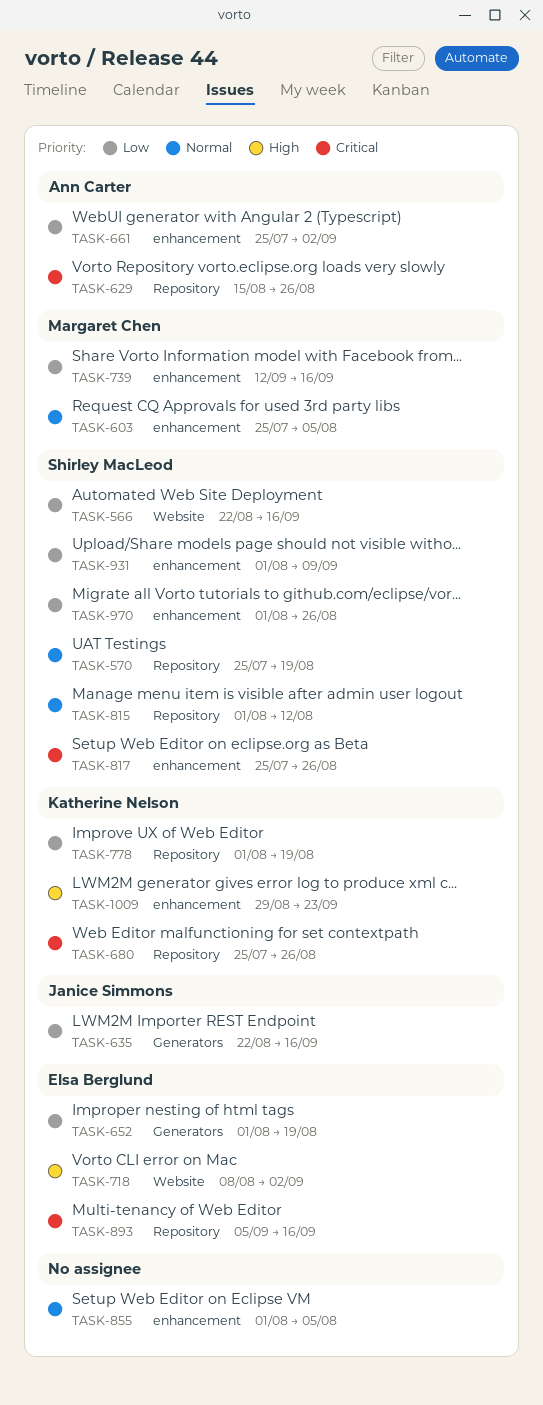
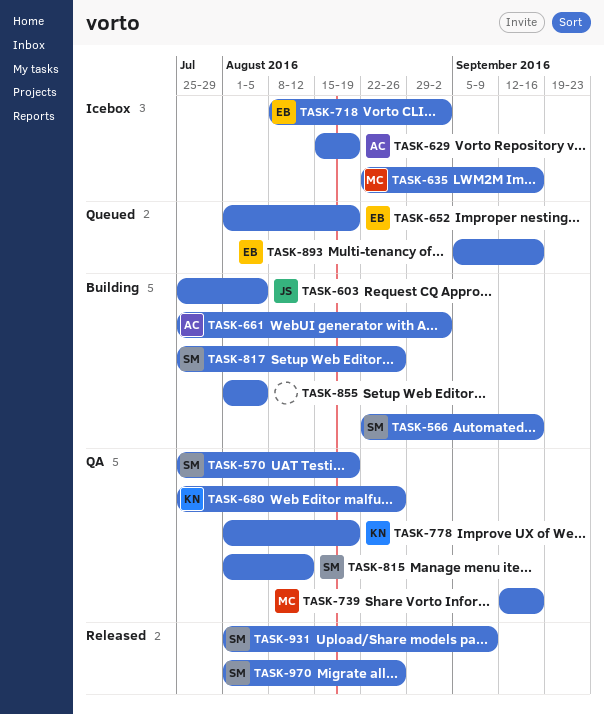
TASK-603, owner: Margaret Chen -> Janice Simmons
TASK-629, due: Aug 26 -> Aug 19
TASK-635, owner: Janice Simmons -> Margaret Chen
TASK-1009: present -> none

